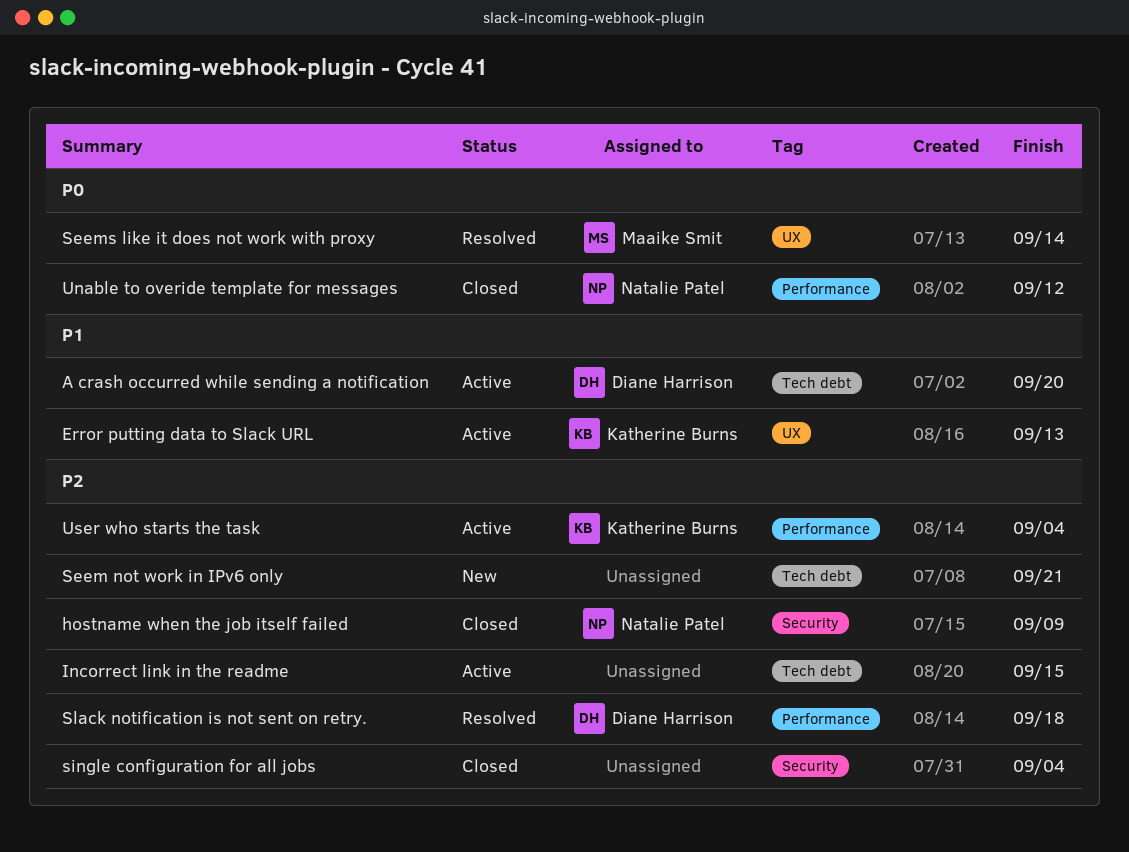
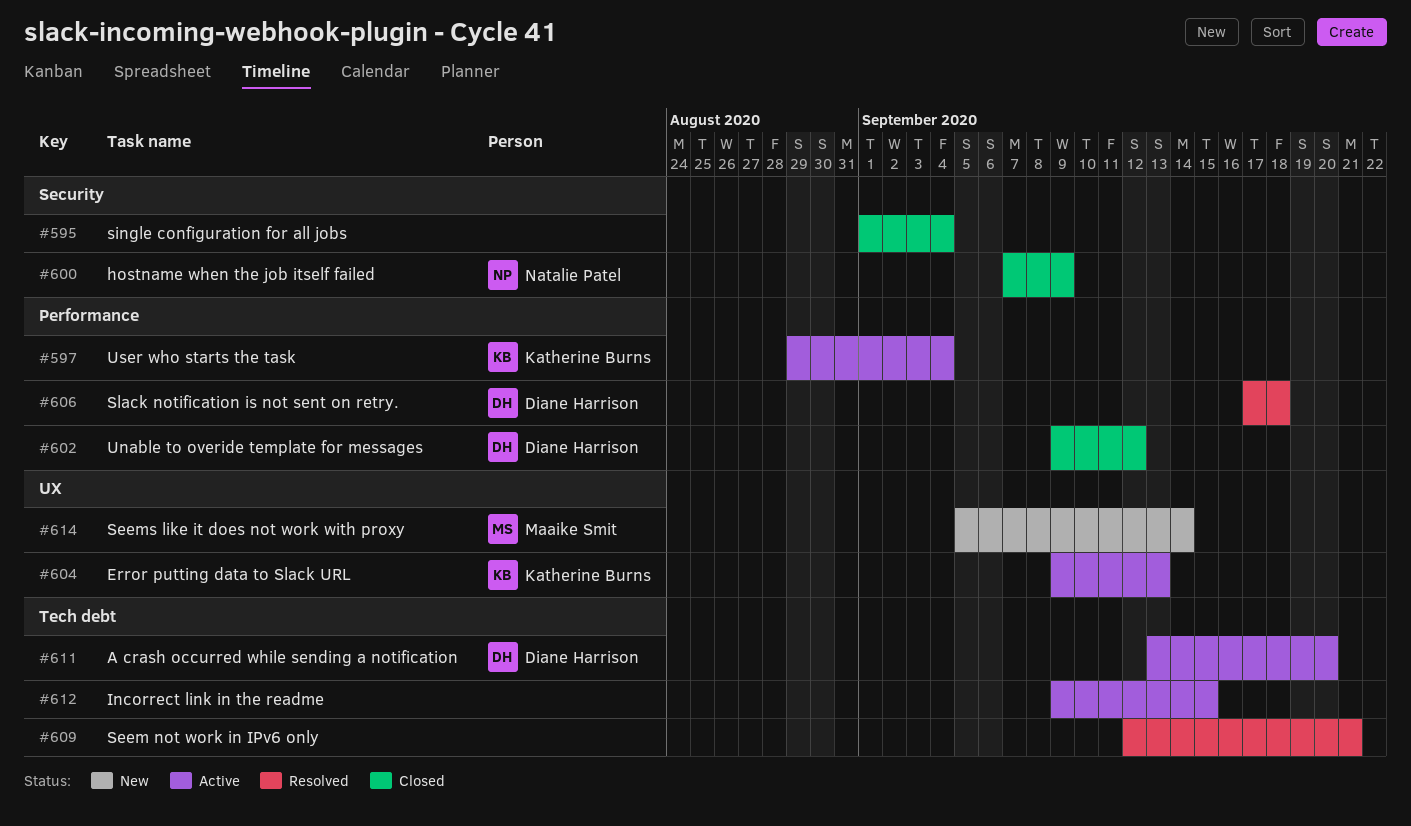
Seem not work in IPv6 only, status: New -> Resolved
Seems like it does not work with proxy, status: Resolved -> New
Unable to overide template for messages, owner: Natalie Patel -> Diane Harrison

